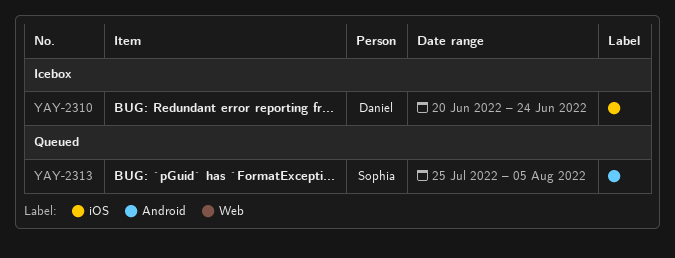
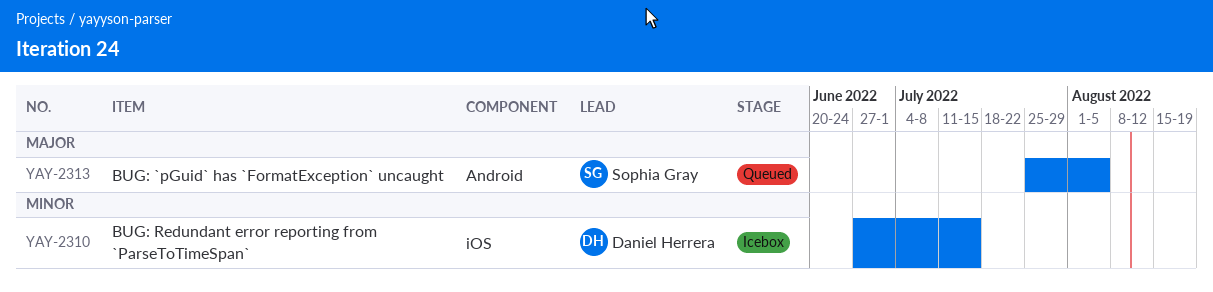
YAY-2310, start: Jun 20 -> Jun 27
YAY-2310, due: Jun 24 -> Jul 15

